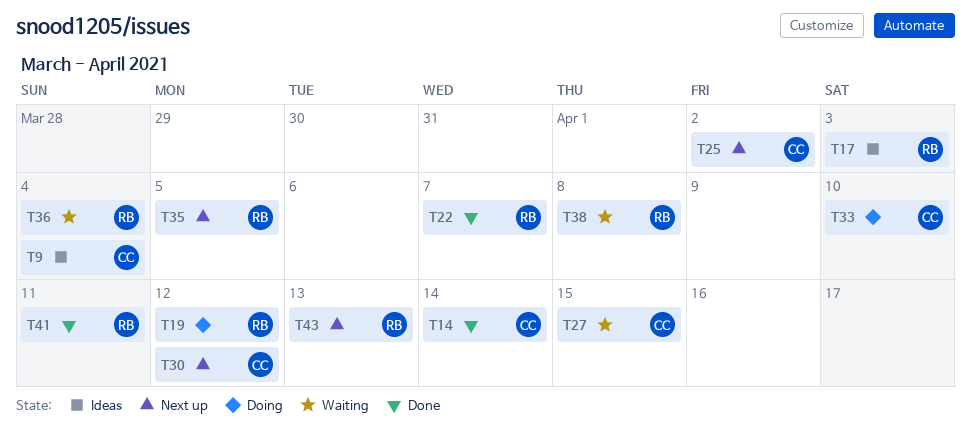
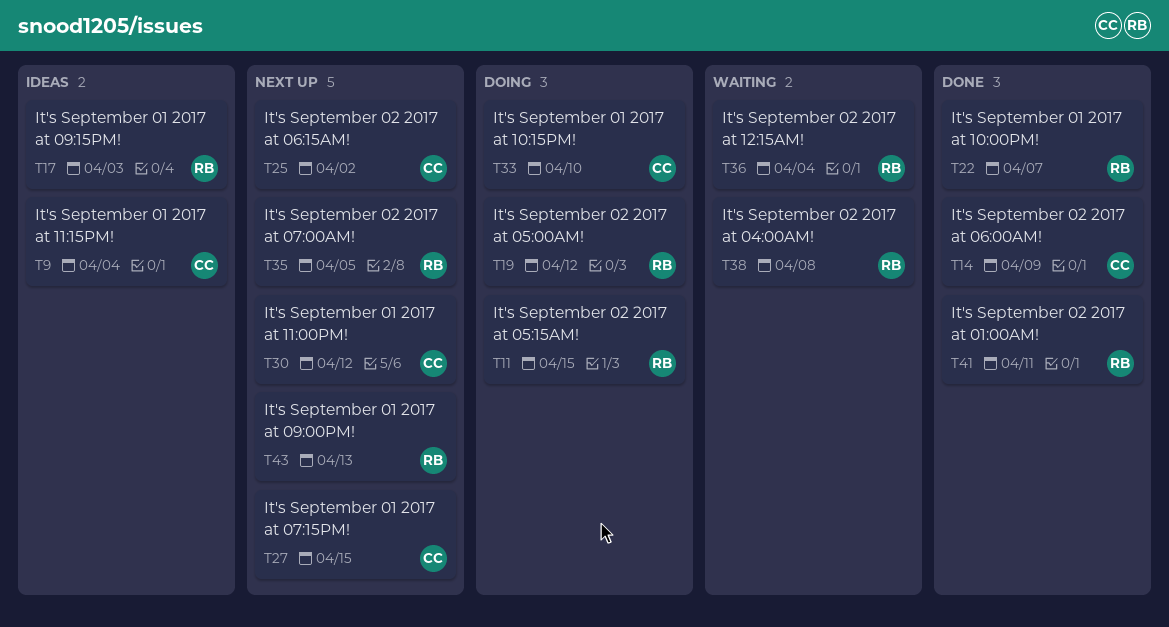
T11: none -> present
T14, due: Apr 14 -> Apr 9
T27, status: Waiting -> Next up

